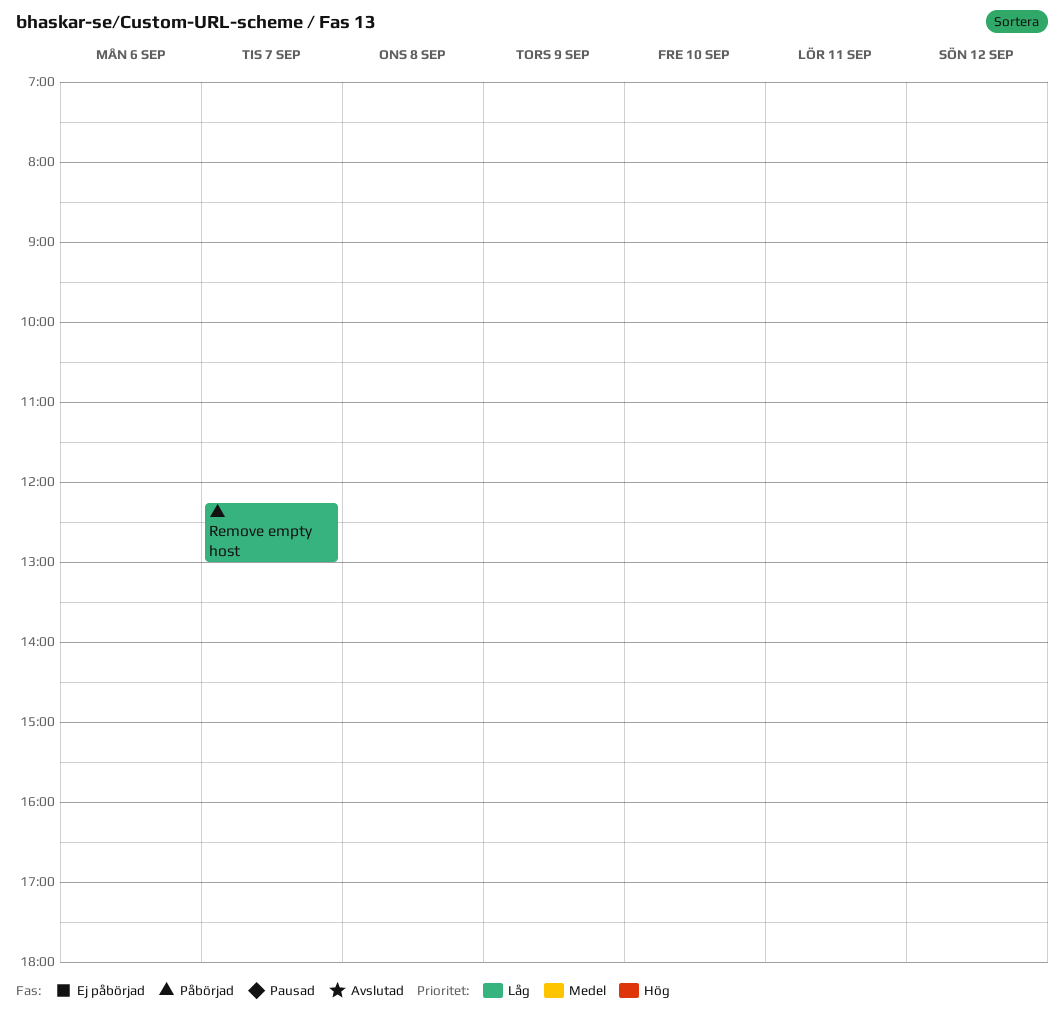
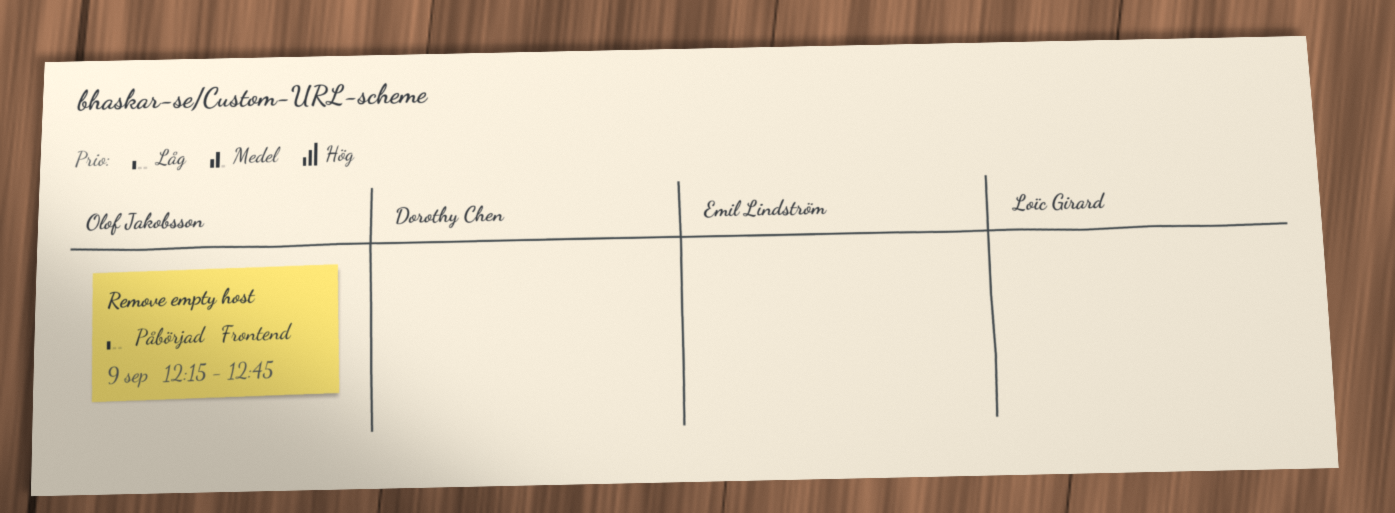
Remove empty host, day: Sep 7 -> Sep 9
Remove empty host, ends: 13:00 -> 12:45

